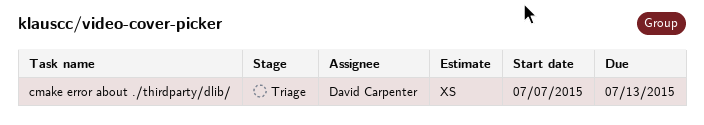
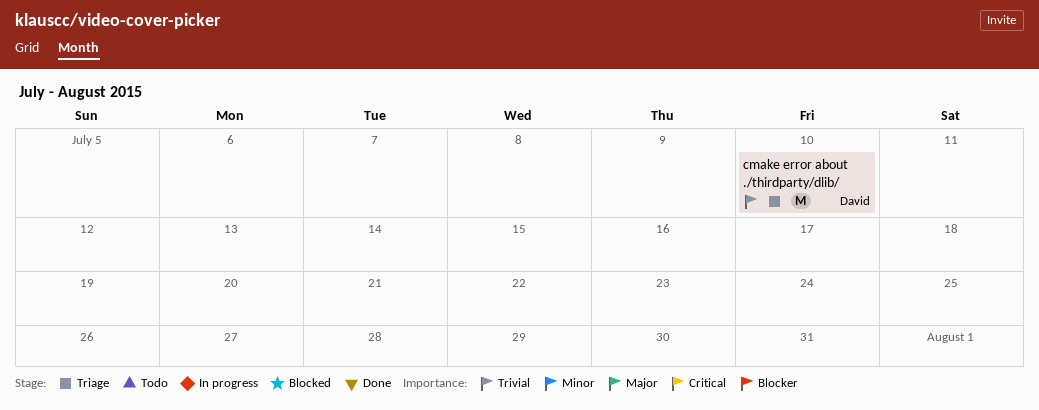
cmake error about ./thirdparty/dlib/, estimate: XS -> M
cmake error about ./thirdparty/dlib/, due: Jul 13 -> Jul 10

